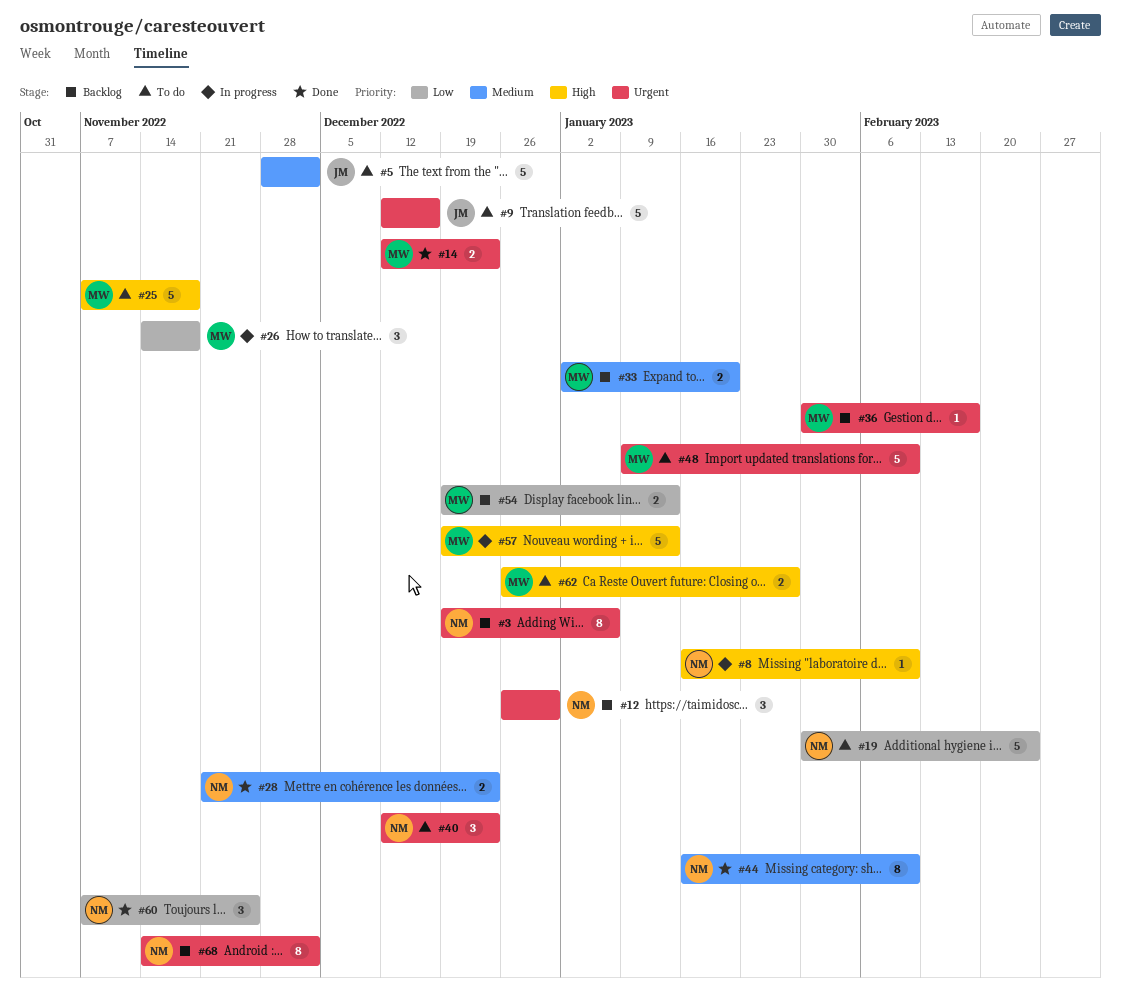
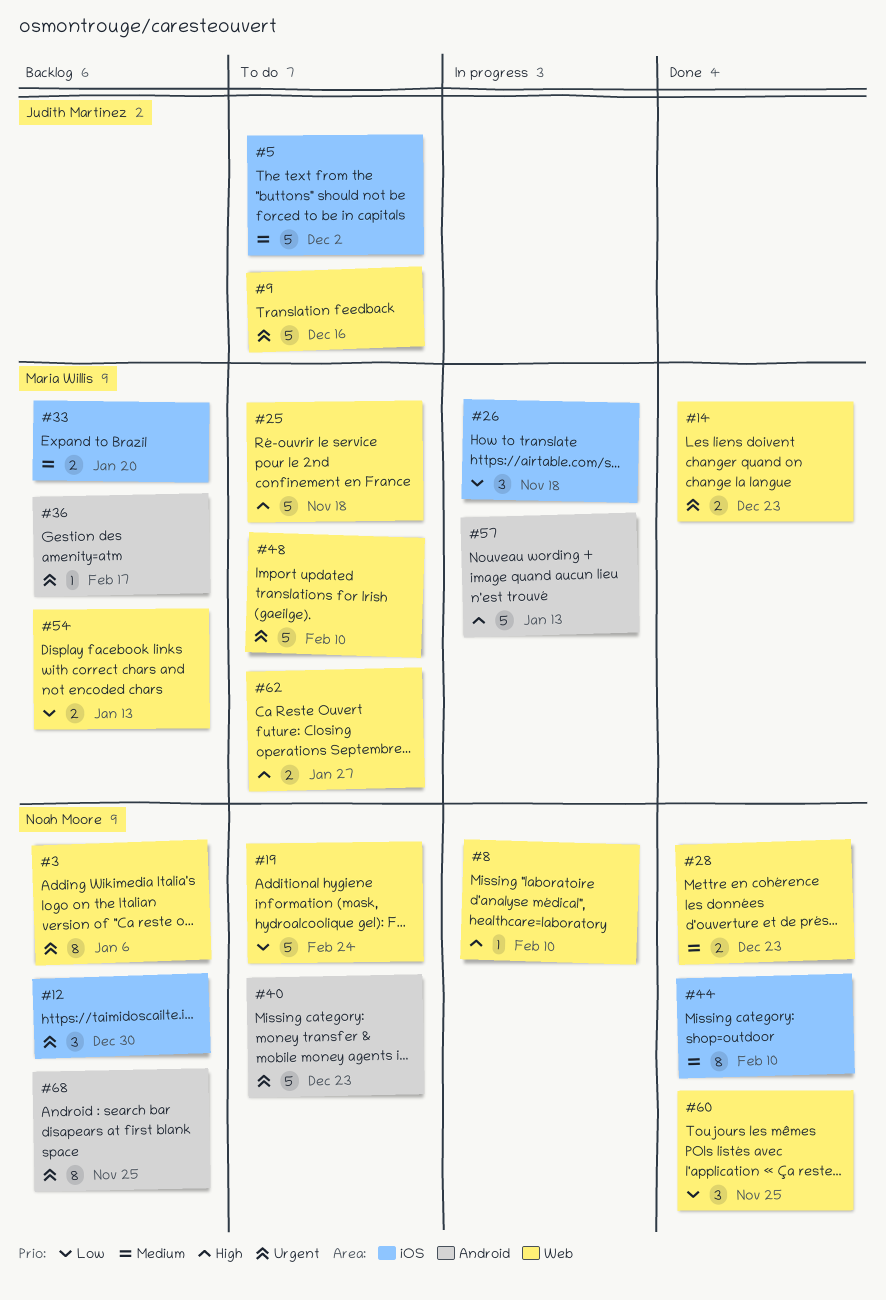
#40, estimate: 3 -> 5
#68, due: Dec 2 -> Nov 25

